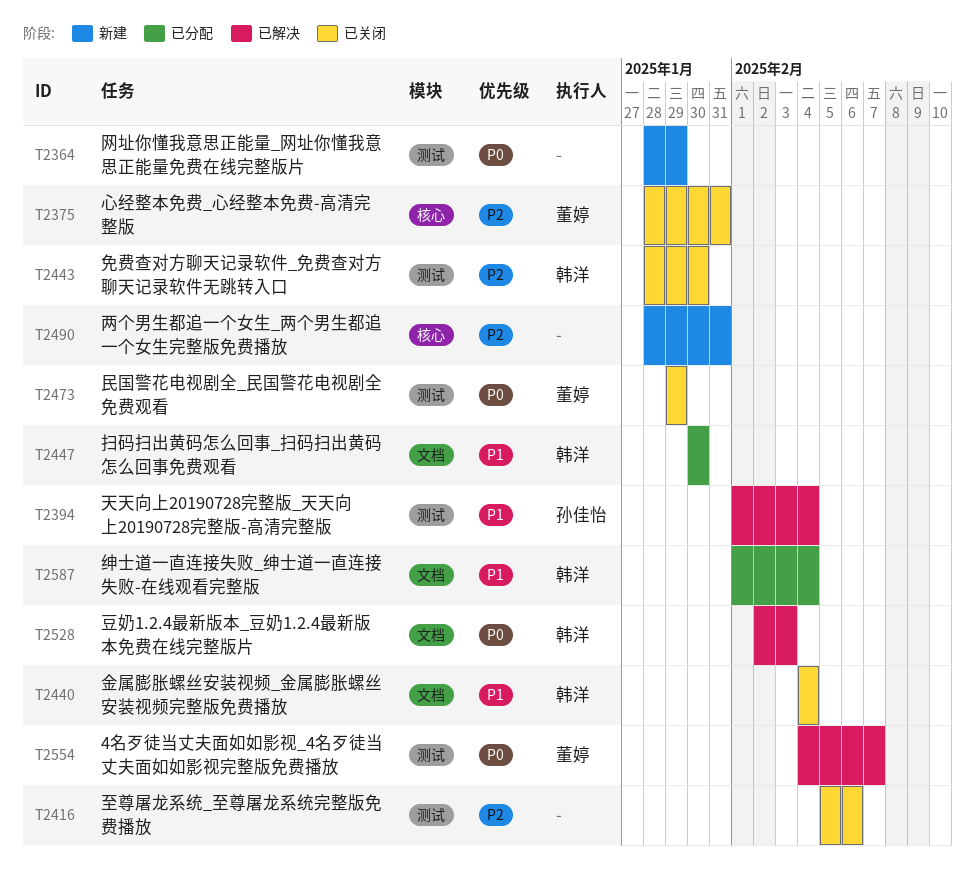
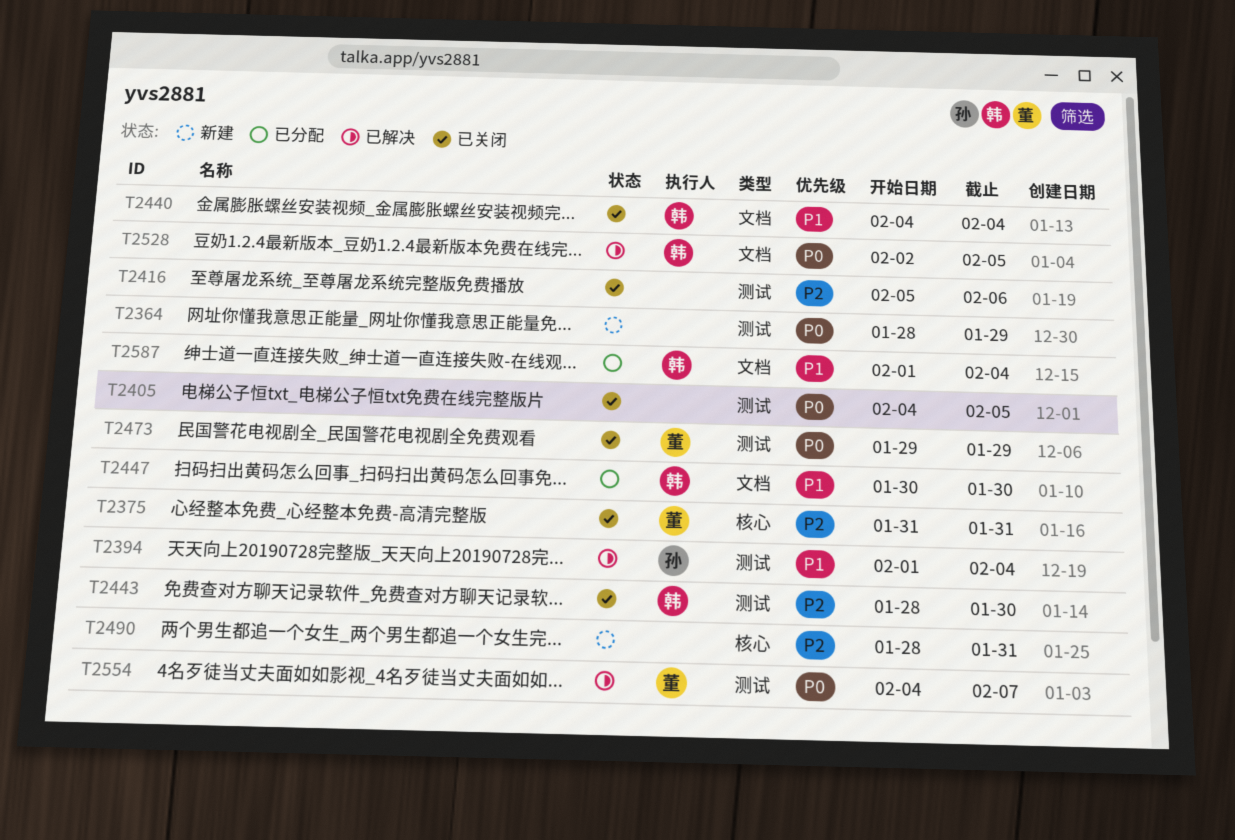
T2375, start: Jan 28 -> Jan 31
T2405: none -> present
T2528, due: Feb 3 -> Feb 5

